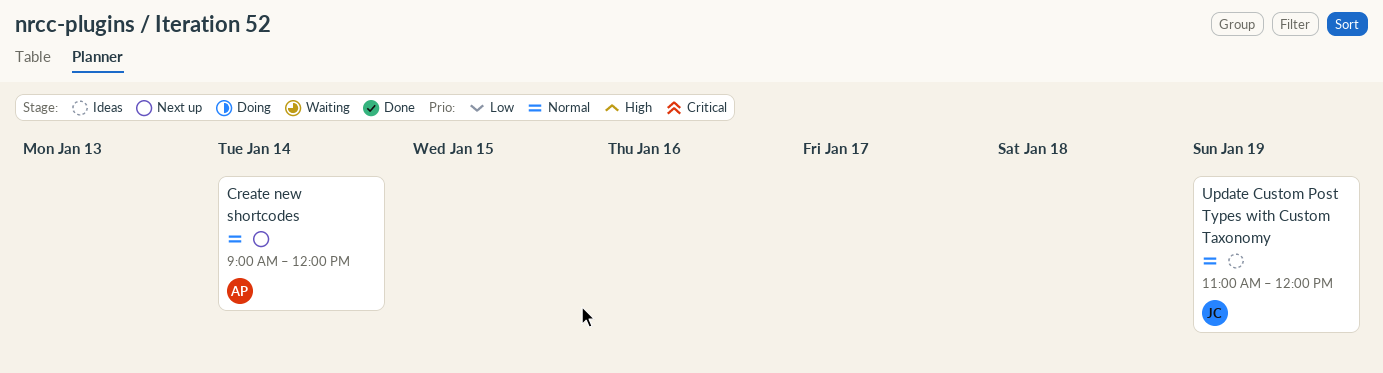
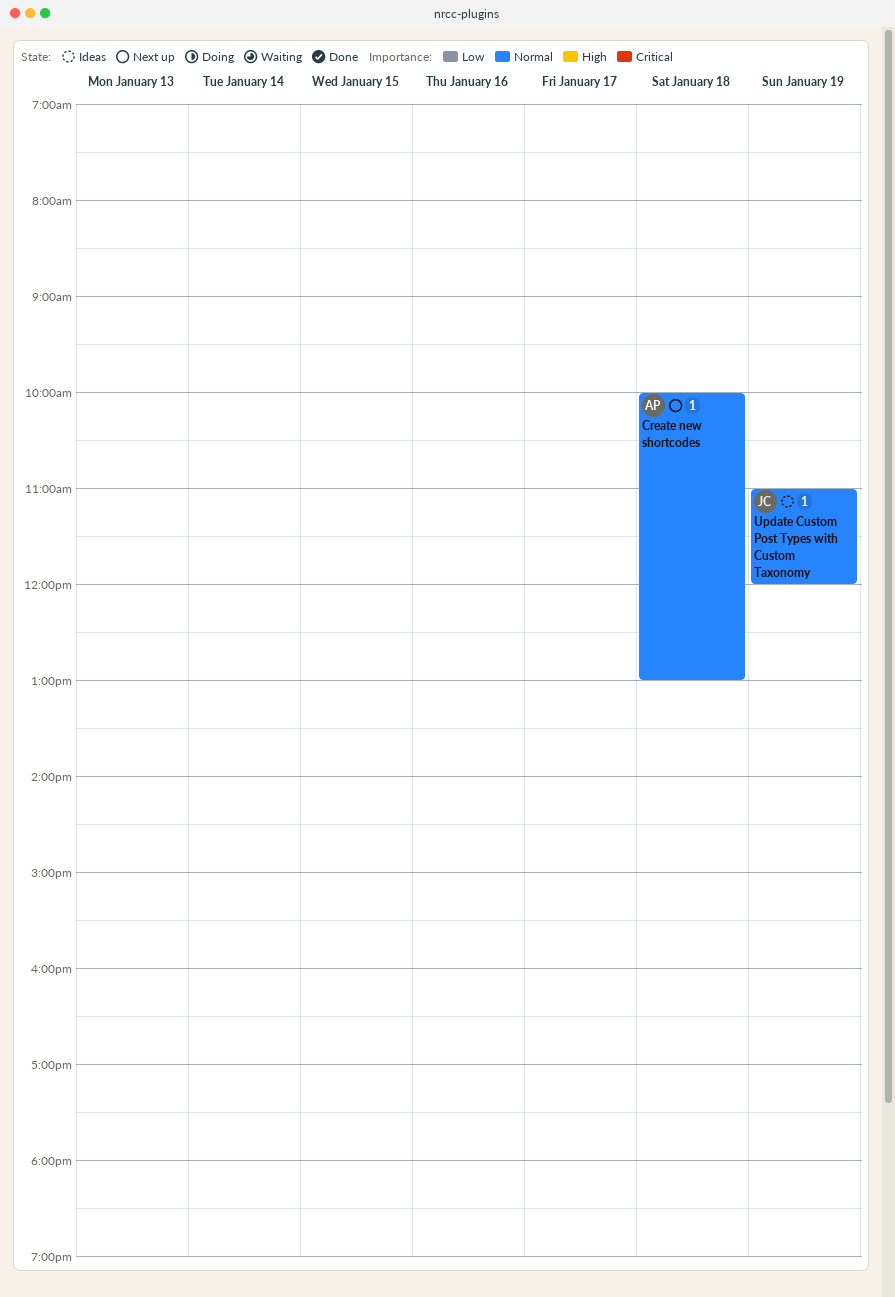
Create new shortcodes, day: Jan 14 -> Jan 18
Create new shortcodes, begins: 09:00 -> 10:00
Create new shortcodes, ends: 12:00 -> 13:00

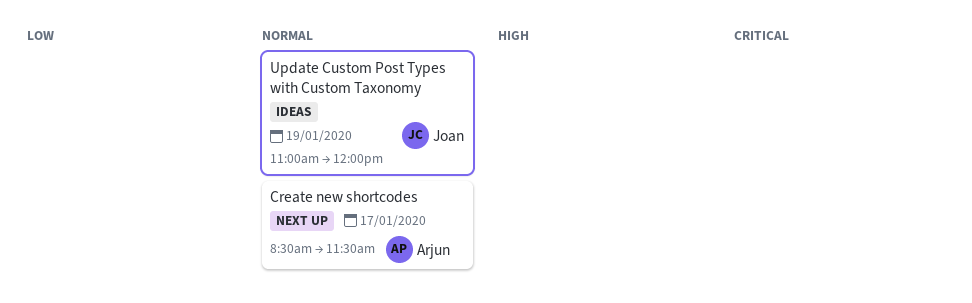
Create new shortcodes, day: Jan 18 -> Jan 17
Create new shortcodes, begins: 10:00 -> 08:30
Create new shortcodes, ends: 13:00 -> 11:30

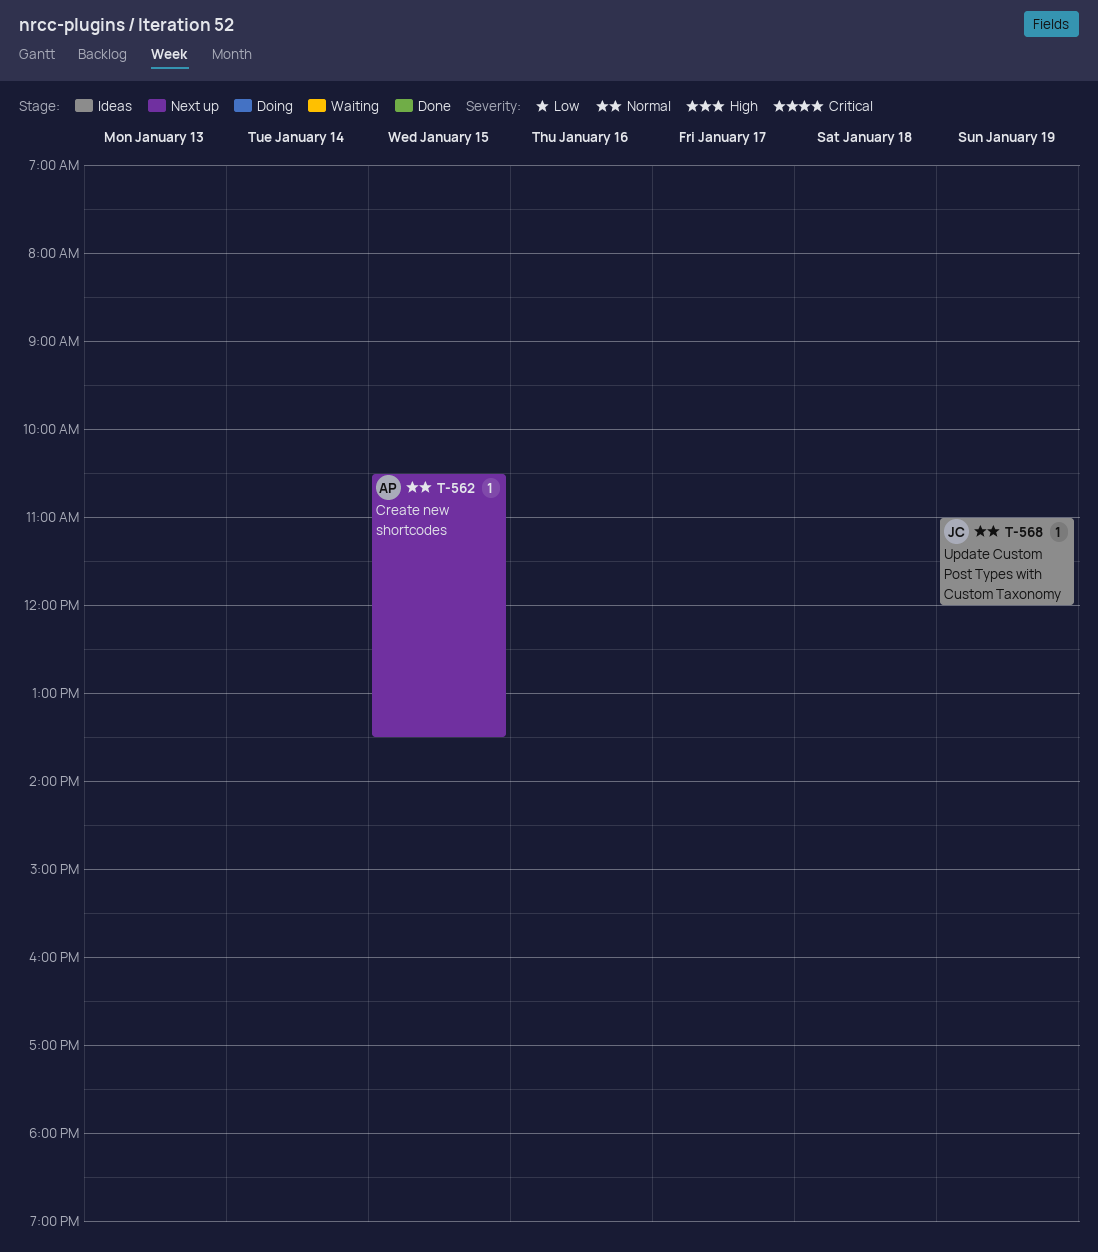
Create new shortcodes, day: Jan 17 -> Jan 15
Create new shortcodes, begins: 08:30 -> 10:30
Create new shortcodes, ends: 11:30 -> 13:30

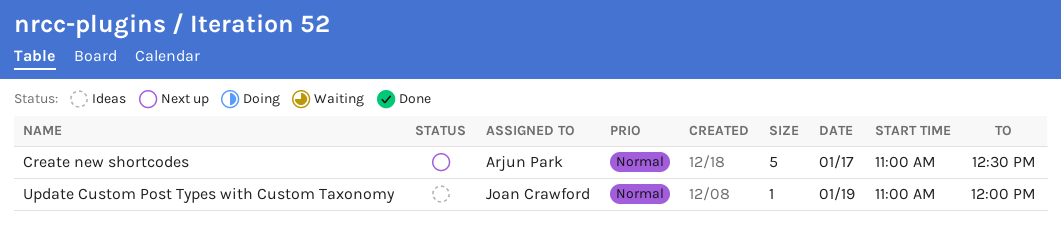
Create new shortcodes, estimate: 1 -> 5
Create new shortcodes, day: Jan 15 -> Jan 17
Create new shortcodes, begins: 10:30 -> 11:00
Create new shortcodes, ends: 13:30 -> 12:30

